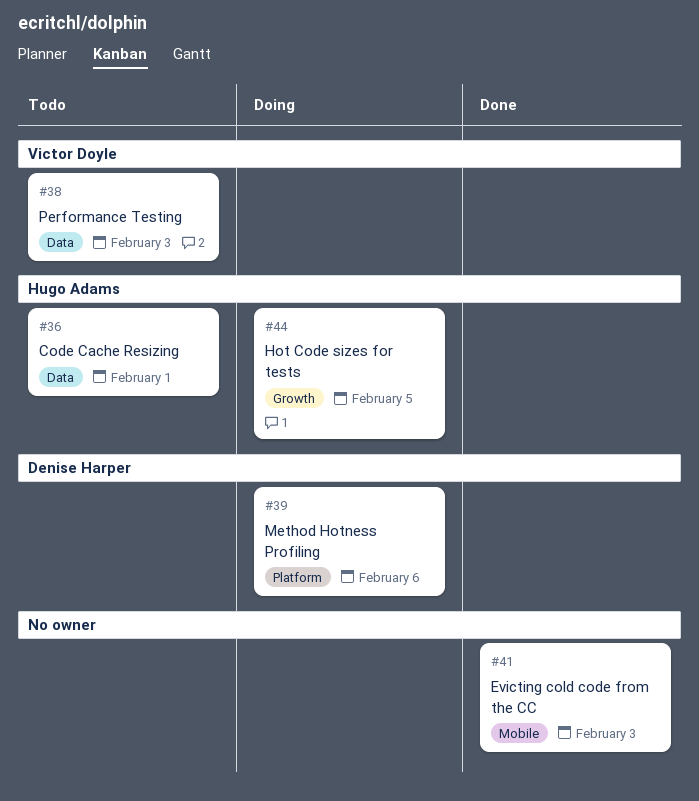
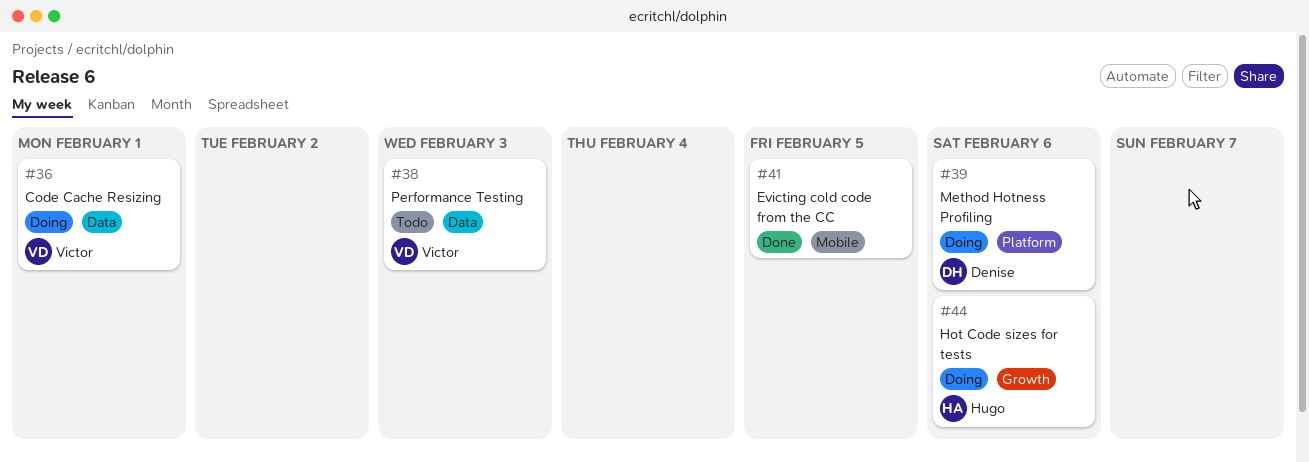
#36, status: Todo -> Doing
#36, owner: Hugo Adams -> Victor Doyle
#41, due: Feb 3 -> Feb 5
#44, due: Feb 5 -> Feb 6

